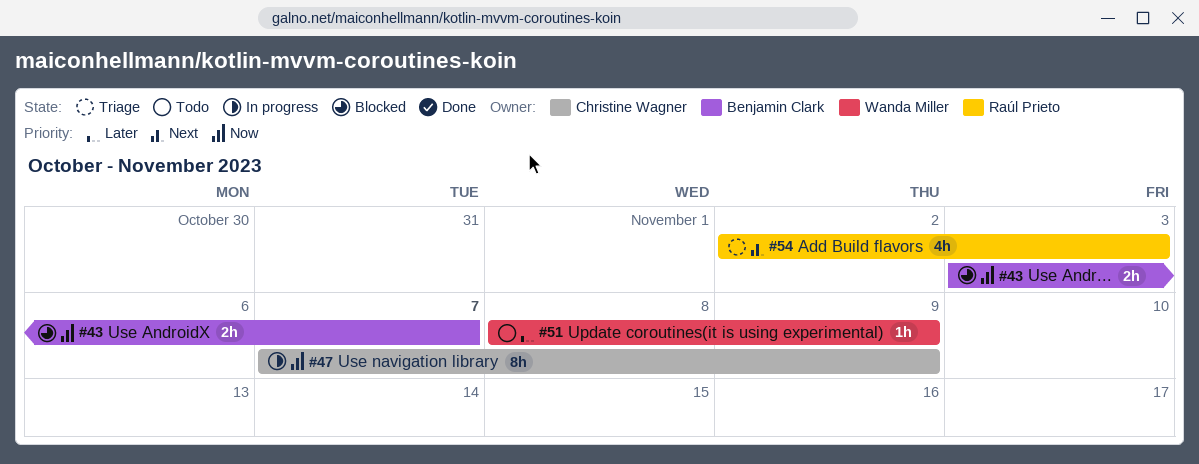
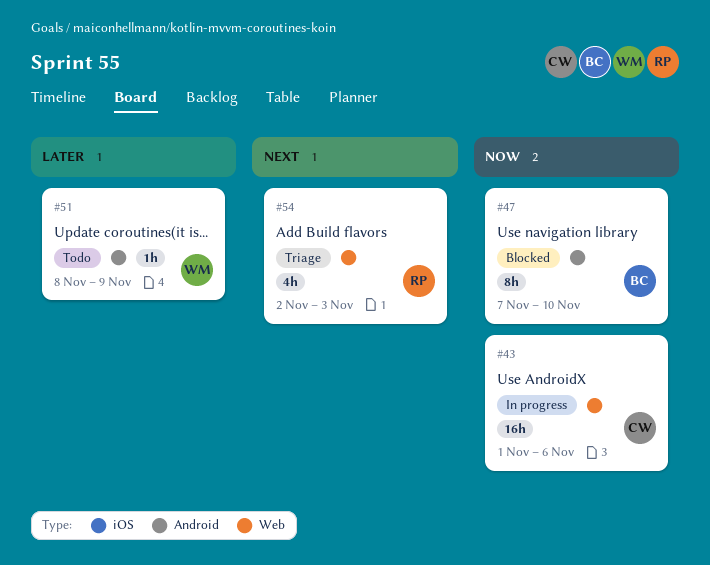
#43, status: Blocked -> In progress
#43, owner: Benjamin Clark -> Christine Wagner
#43, estimate: 2h -> 16h
#43, start: Nov 3 -> Nov 1
#43, due: Nov 7 -> Nov 6
#47, status: In progress -> Blocked
#47, owner: Christine Wagner -> Benjamin Clark
#47, due: Nov 9 -> Nov 10

